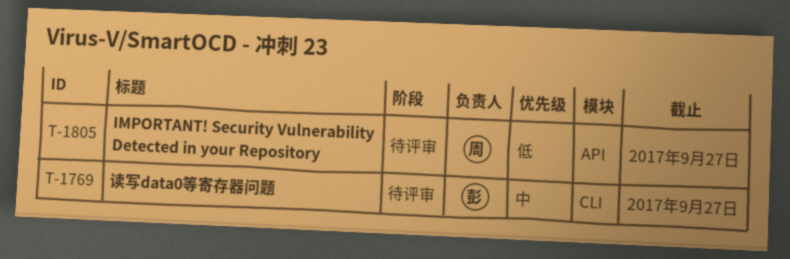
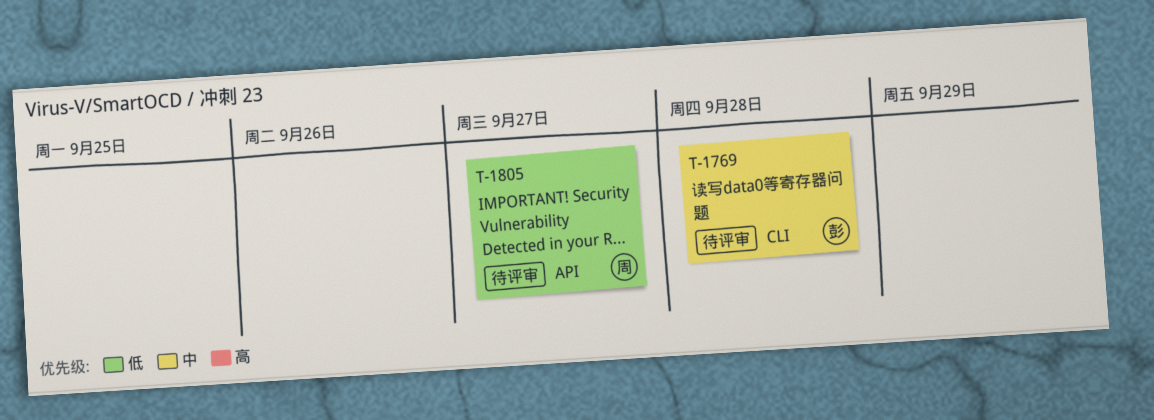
T-1769, due: Sep 27 -> Sep 28

